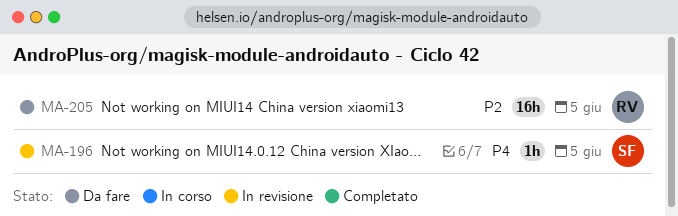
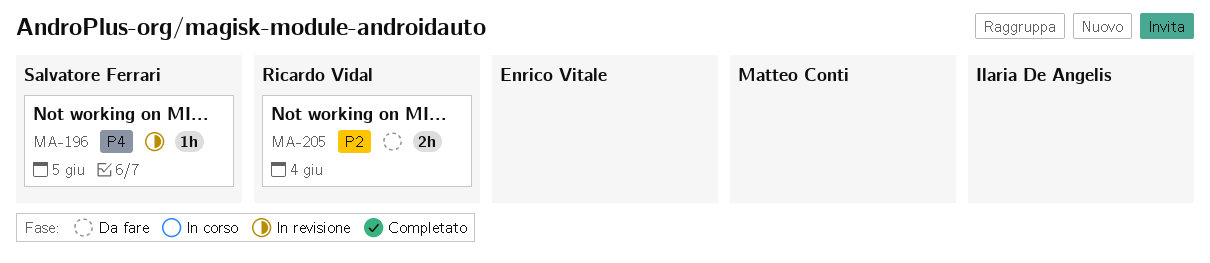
MA-205, estimate: 16h -> 2h
MA-205, due: Jun 5 -> Jun 4

